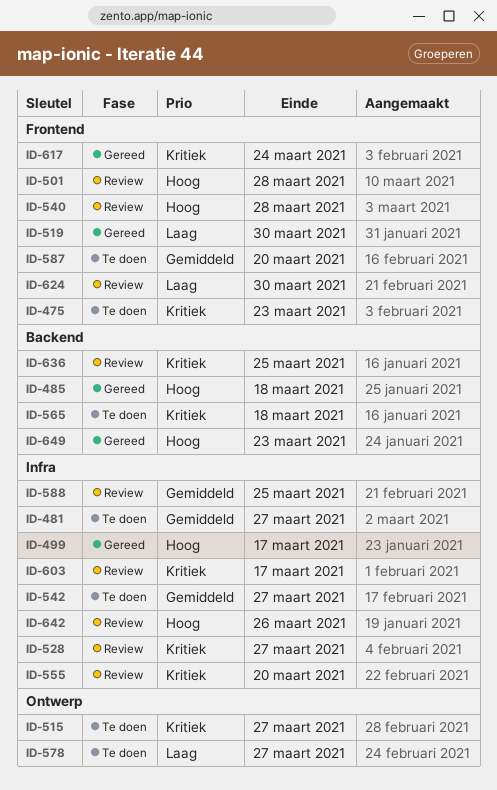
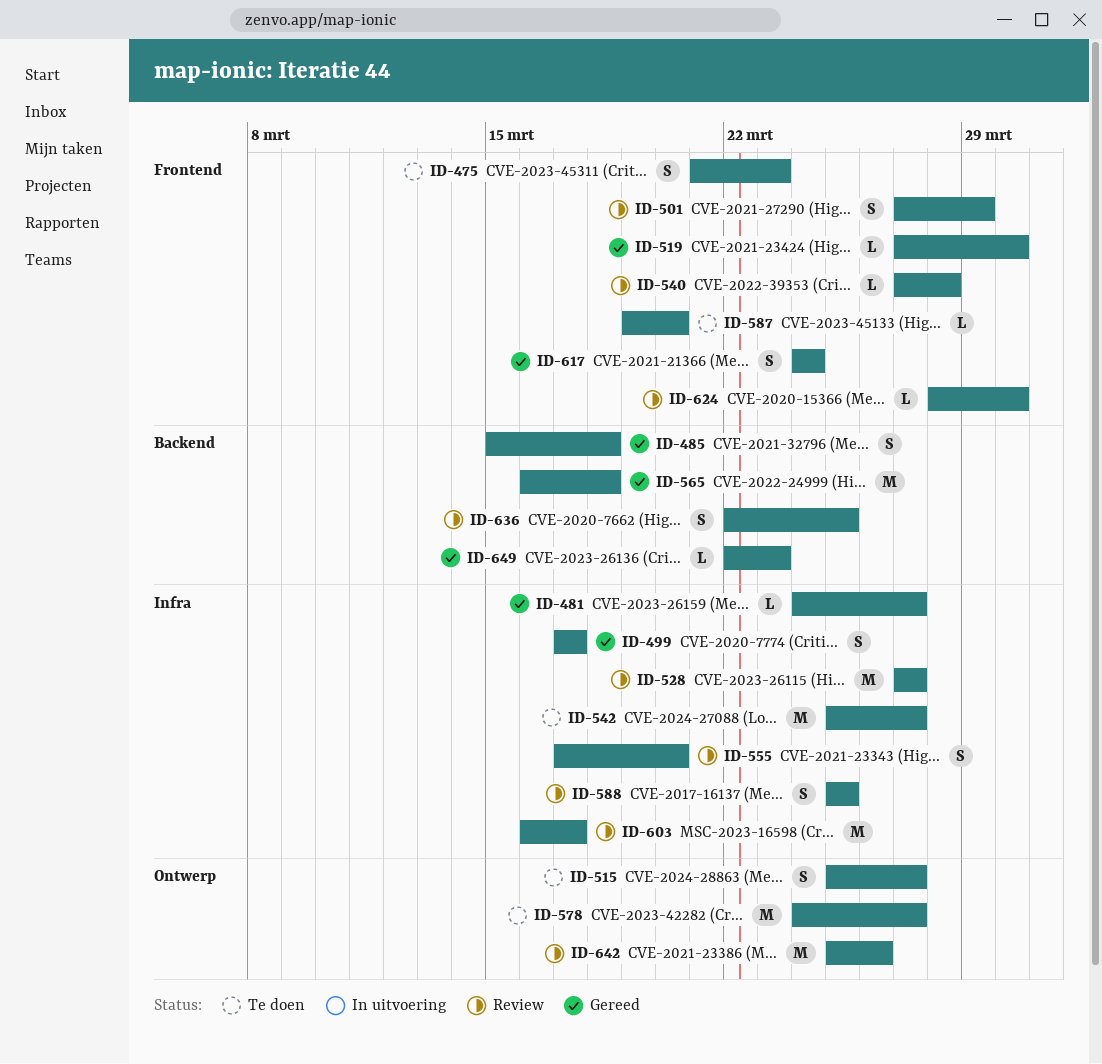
ID-481, status: Te doen -> Gereed
ID-501, due: Mar 28 -> Mar 29
ID-565, status: Te doen -> Gereed
ID-642, label: Infra -> Ontwerp

